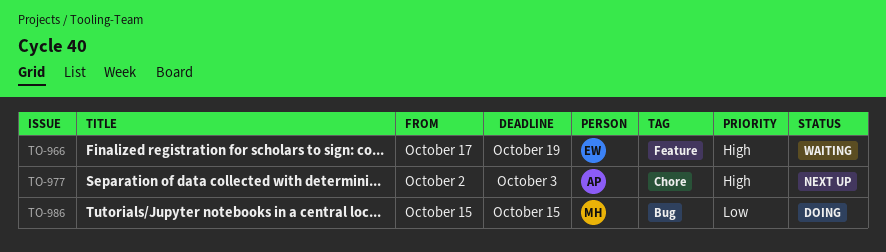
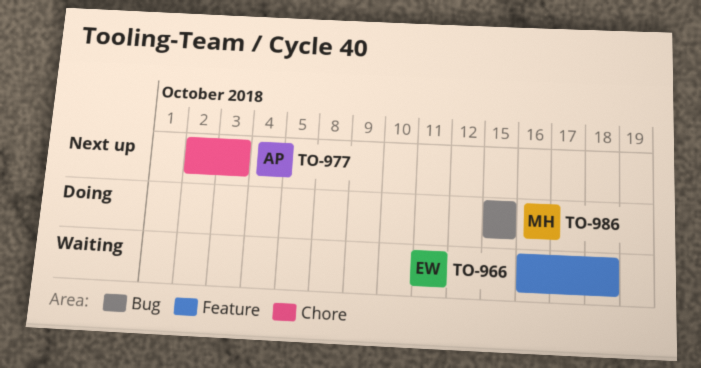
TO-966, start: Oct 17 -> Oct 16
TO-966, due: Oct 19 -> Oct 18

